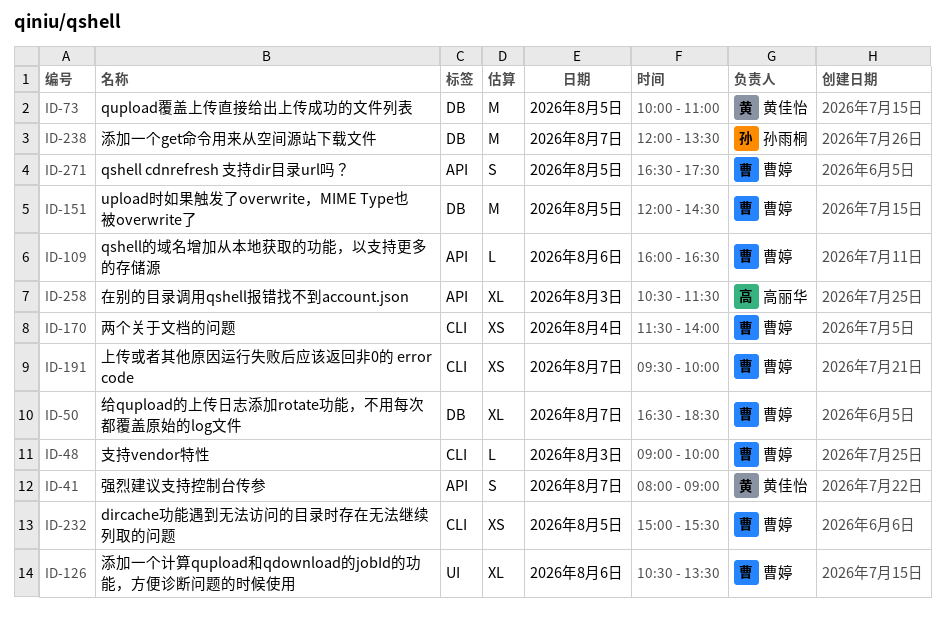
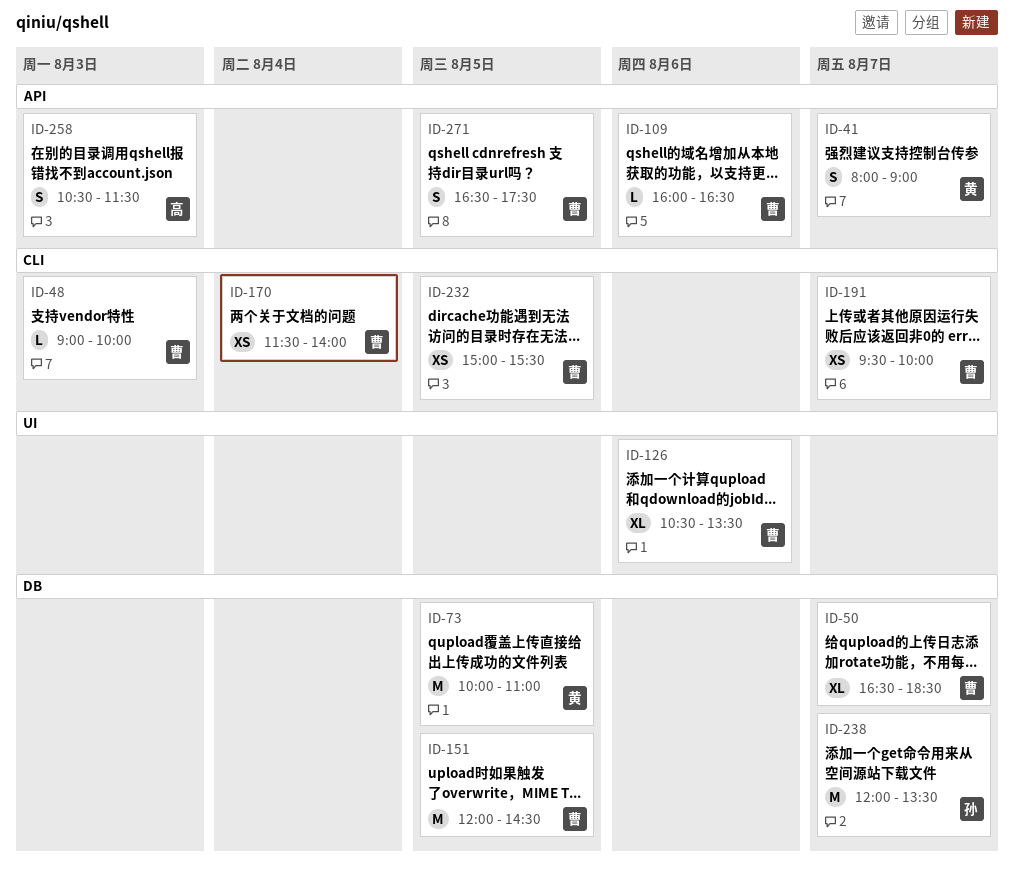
ID-258, estimate: XL -> S

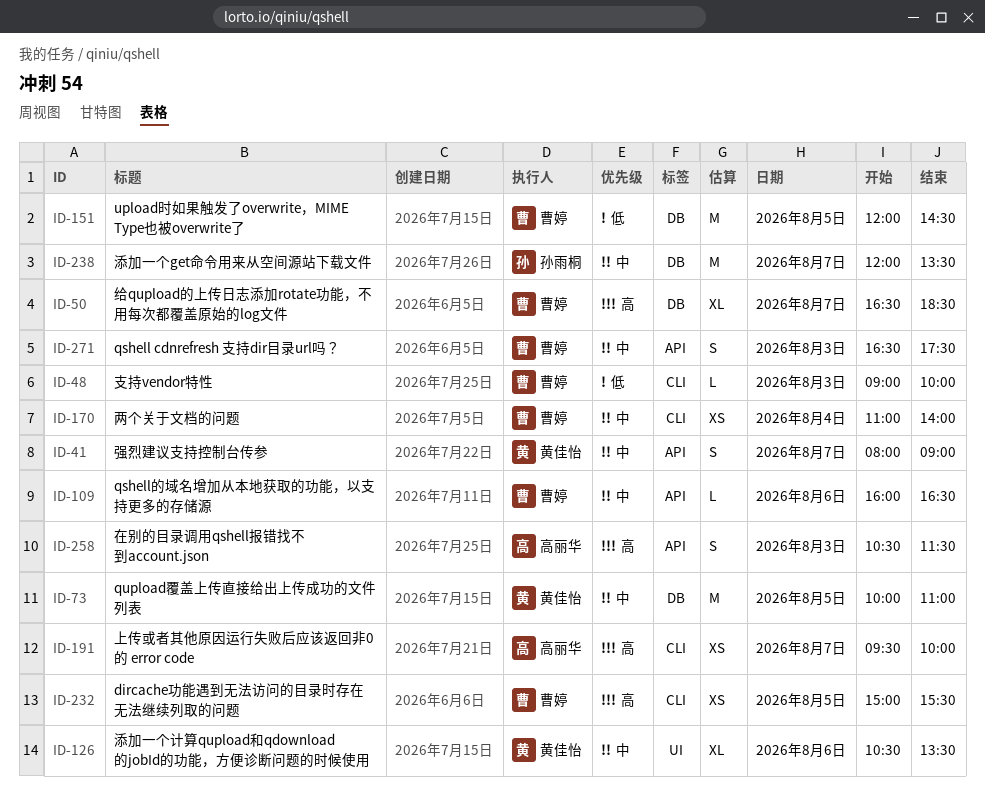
ID-126, owner: 曹婷 -> 黄佳怡
ID-170, begins: 11:30 -> 11:00
ID-191, owner: 曹婷 -> 高丽华
ID-271, day: Aug 5 -> Aug 3

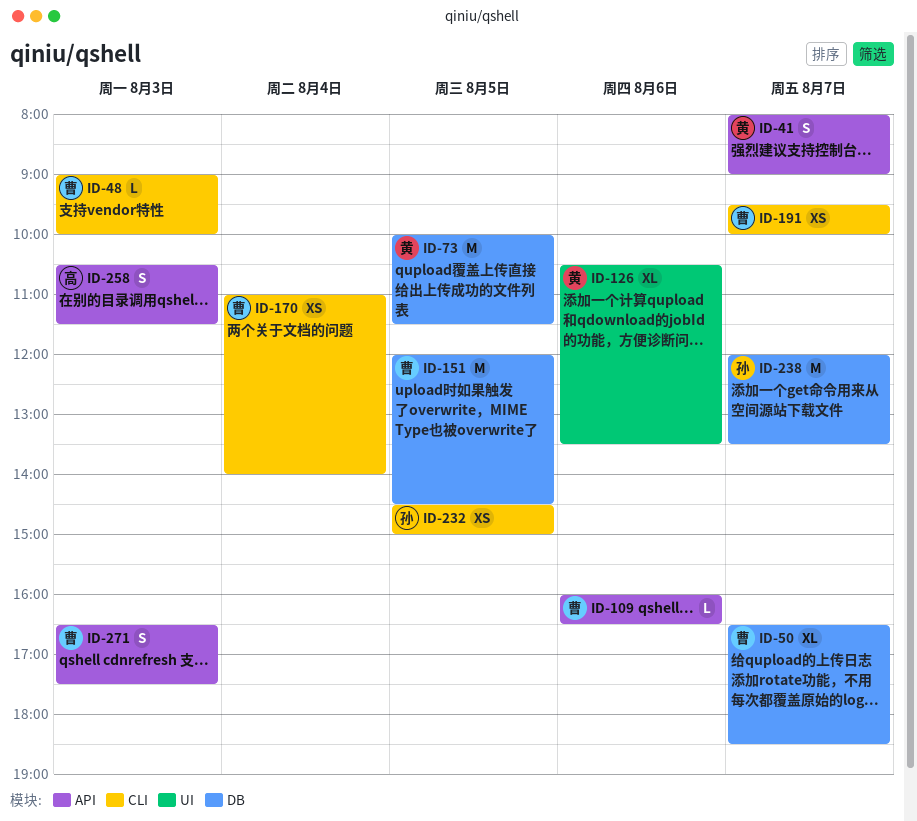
ID-73, ends: 11:00 -> 11:30
ID-191, owner: 高丽华 -> 曹婷
ID-232, owner: 曹婷 -> 孙雨桐
ID-232, begins: 15:00 -> 14:30
ID-232, ends: 15:30 -> 15:00

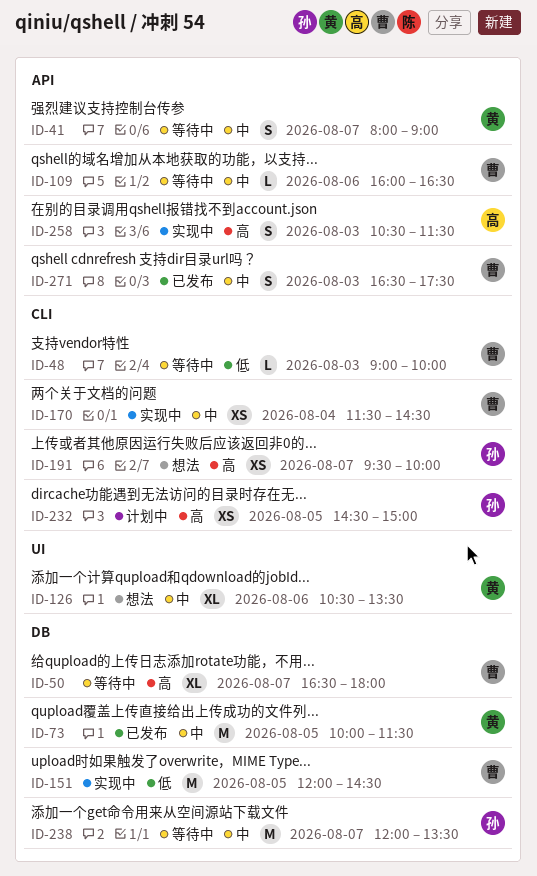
ID-50, ends: 18:30 -> 18:00
ID-170, begins: 11:00 -> 11:30
ID-170, ends: 14:00 -> 14:30
ID-191, owner: 曹 -> 孙

